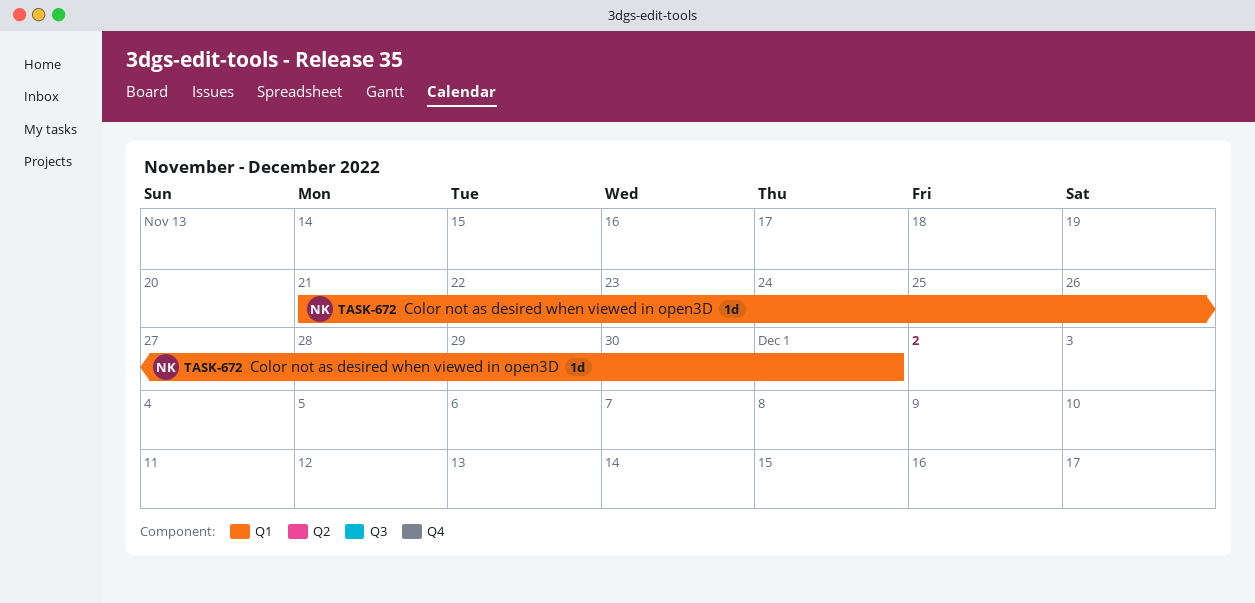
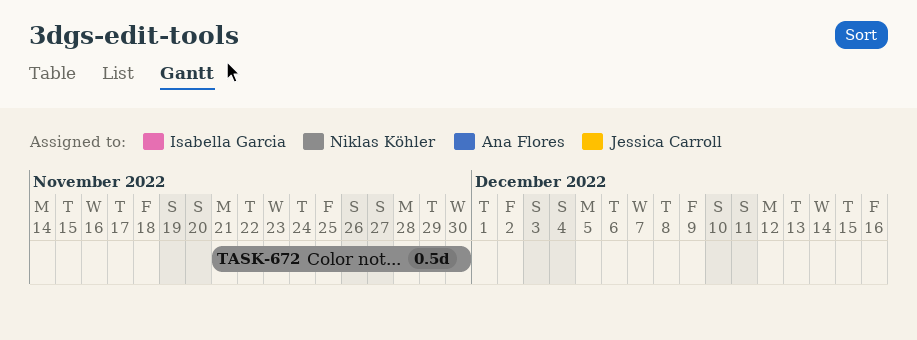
TASK-672, estimate: 1d -> 0.5d
TASK-672, due: Dec 1 -> Nov 30

